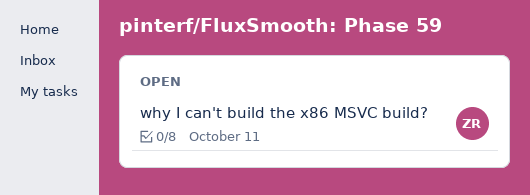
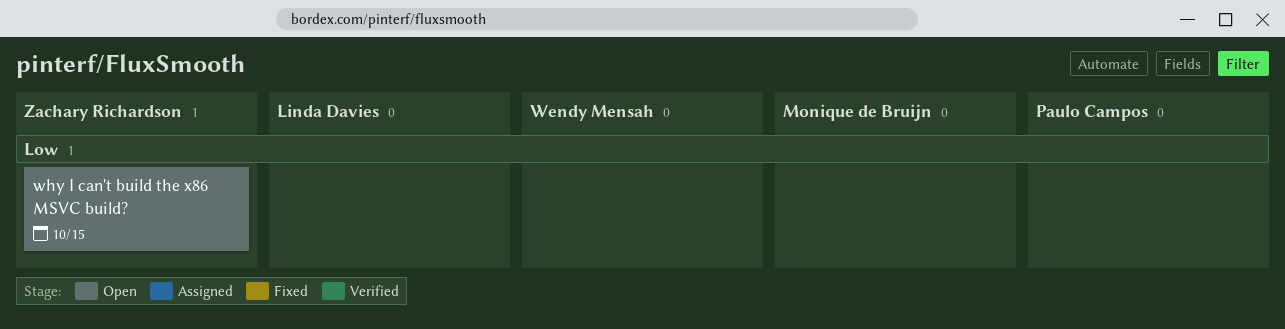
why I can't build the x86 MSVC build?, due: Oct 11 -> Oct 15

